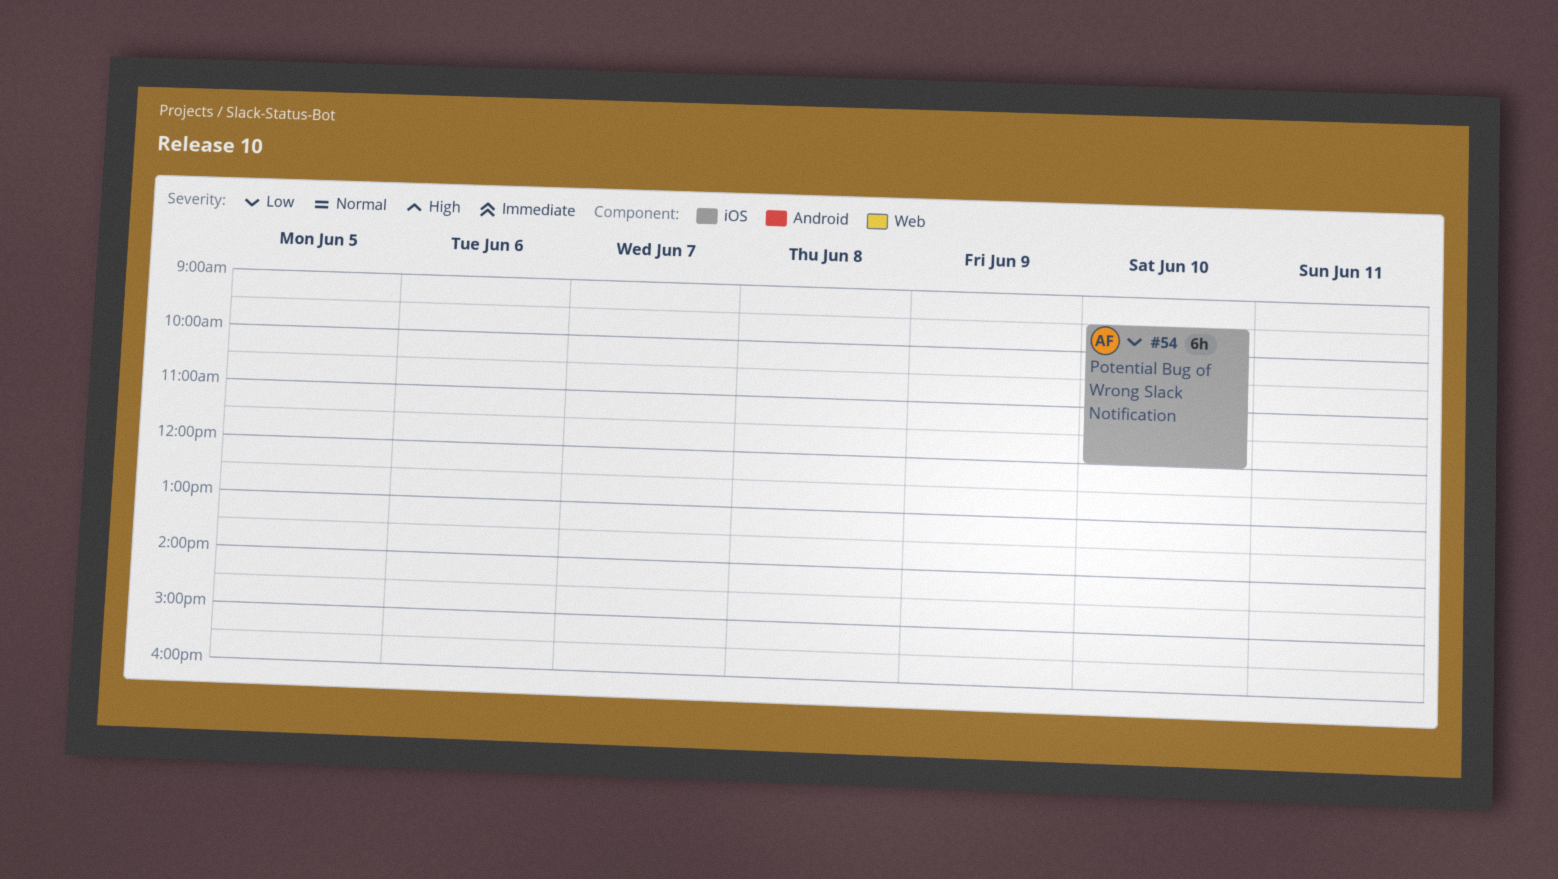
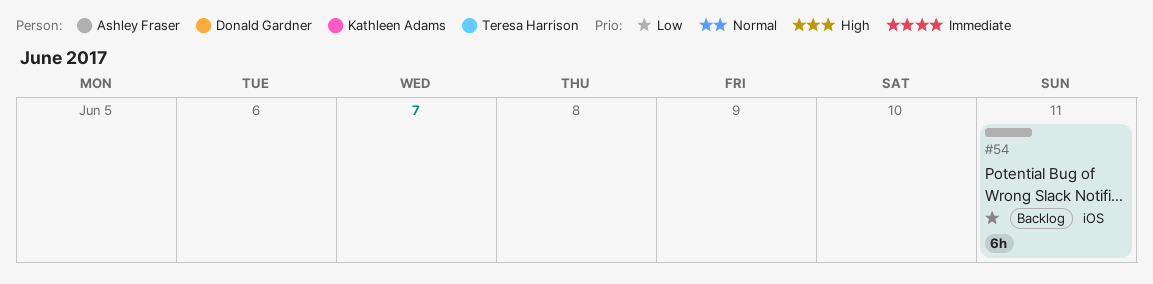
#54, day: Jun 10 -> Jun 11

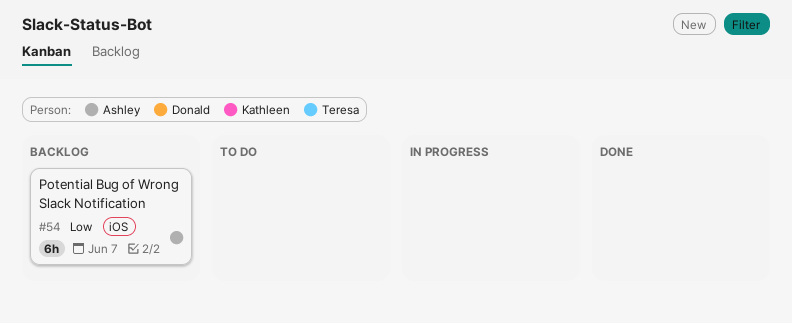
#54, day: Jun 11 -> Jun 7

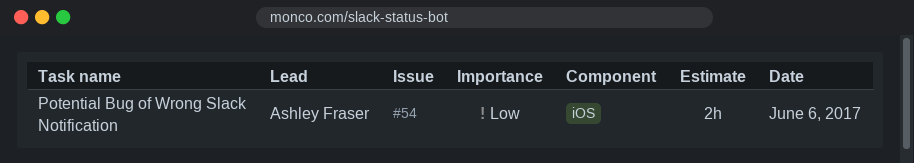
#54, estimate: 6h -> 2h
#54, day: Jun 7 -> Jun 6

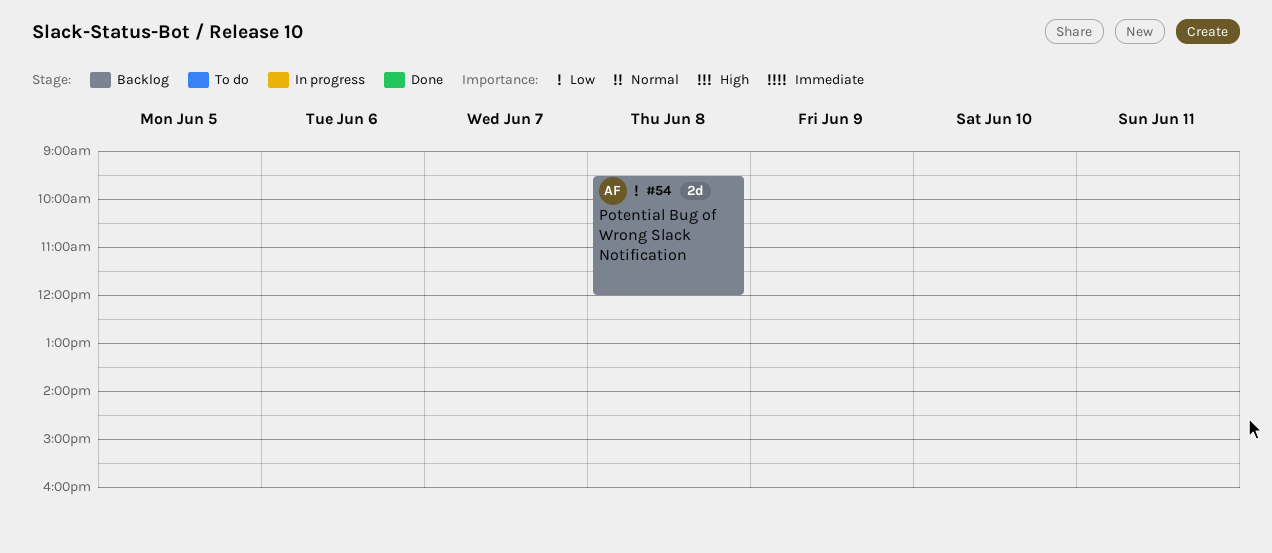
#54, estimate: 2h -> 2d
#54, day: Jun 6 -> Jun 8

